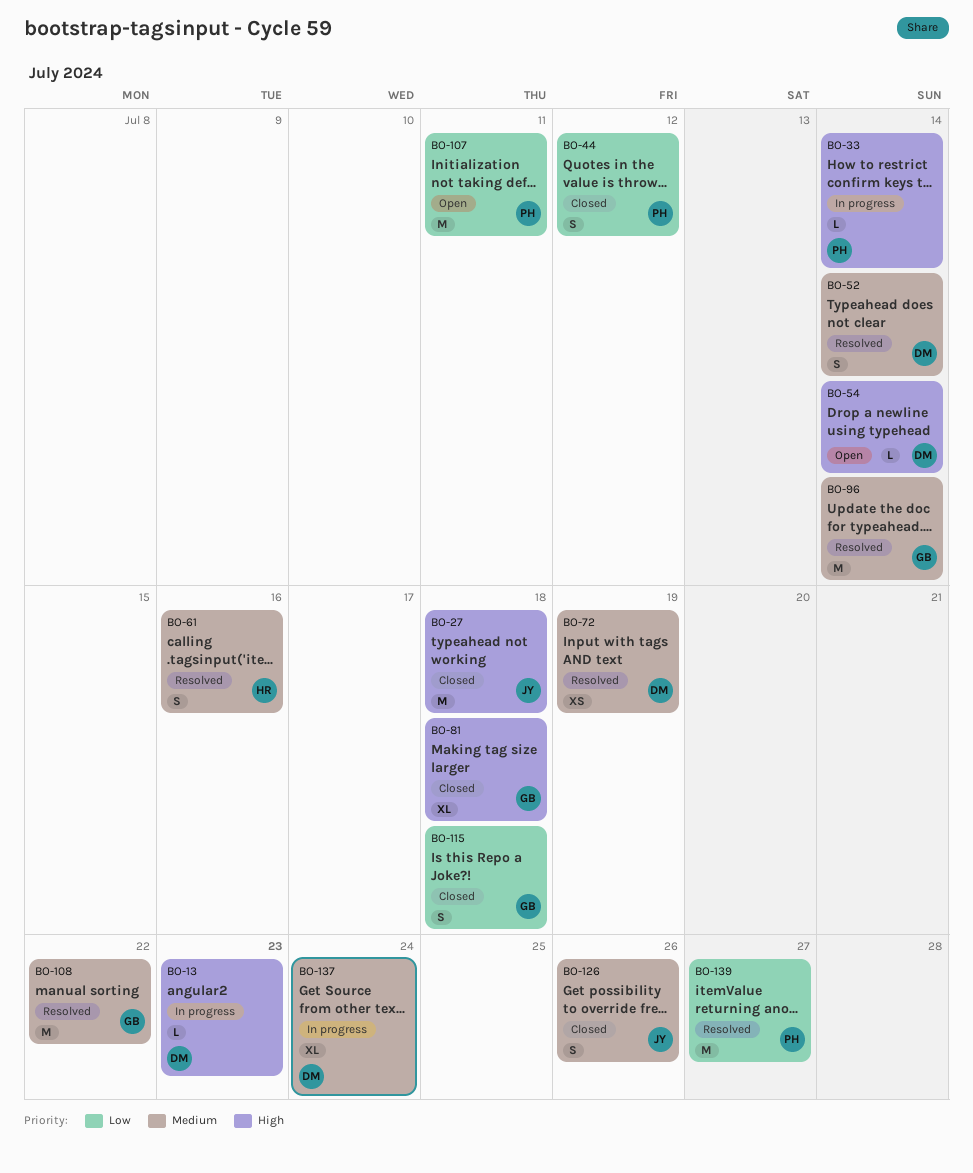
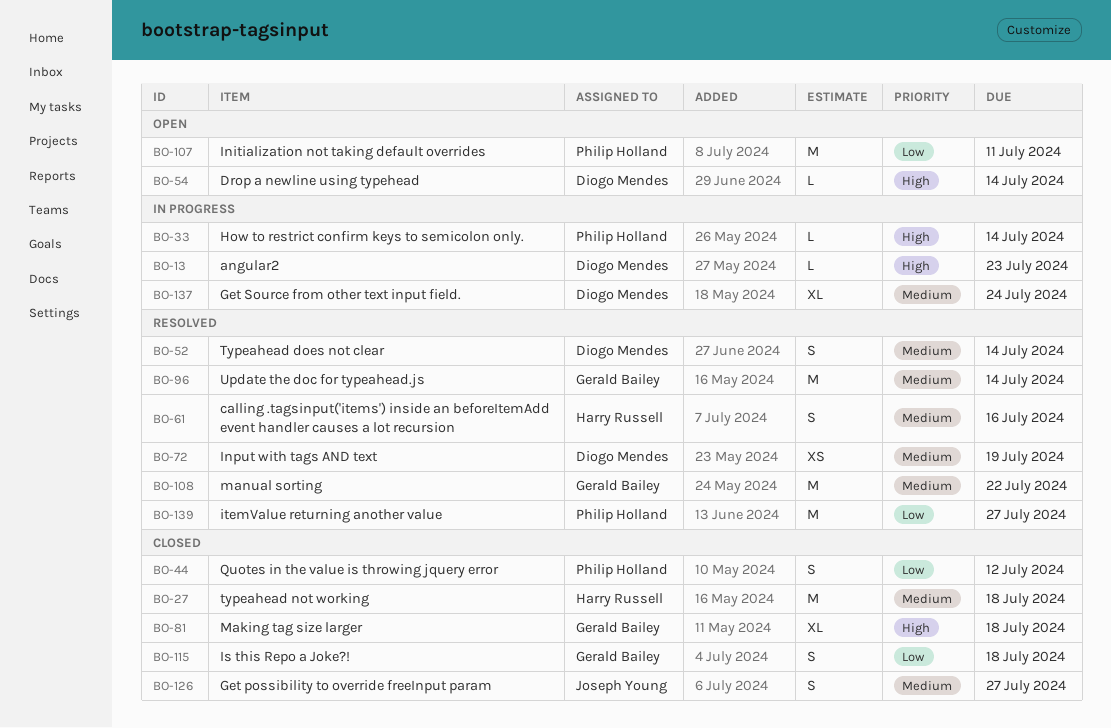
BO-27, owner: Joseph Young -> Harry Russell
BO-27, priority: High -> Medium
BO-126, due: Jul 26 -> Jul 27

